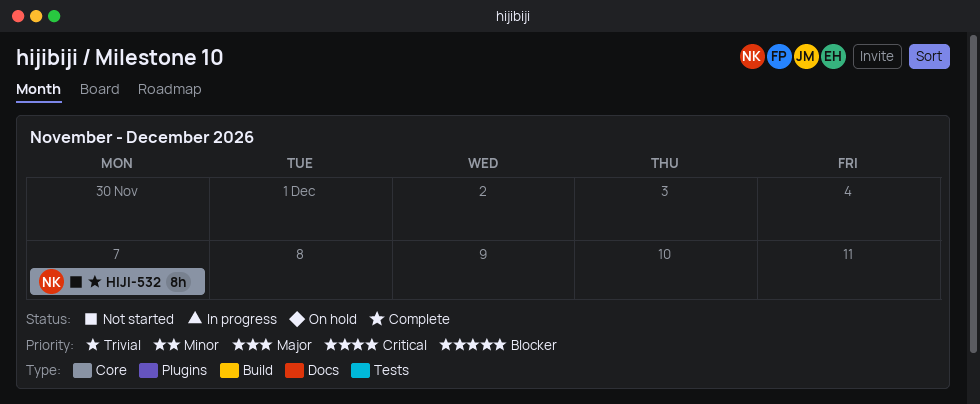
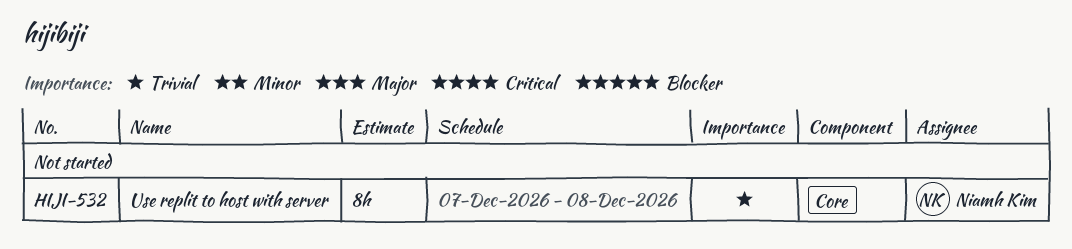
HIJI-532, due: Dec 7 -> Dec 8

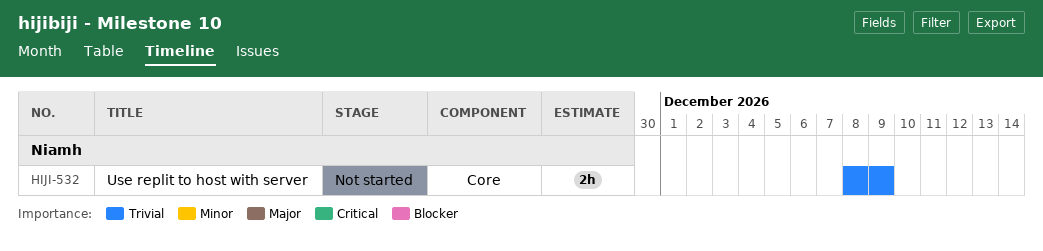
HIJI-532, estimate: 8h -> 2h
HIJI-532, start: Dec 7 -> Dec 8
HIJI-532, due: Dec 8 -> Dec 9

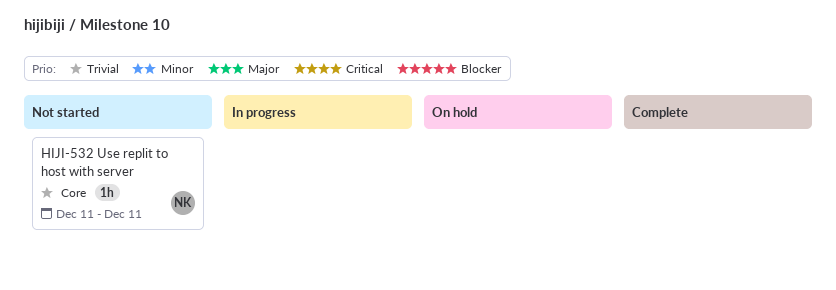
HIJI-532, estimate: 2h -> 1h
HIJI-532, start: Dec 8 -> Dec 11
HIJI-532, due: Dec 9 -> Dec 11

